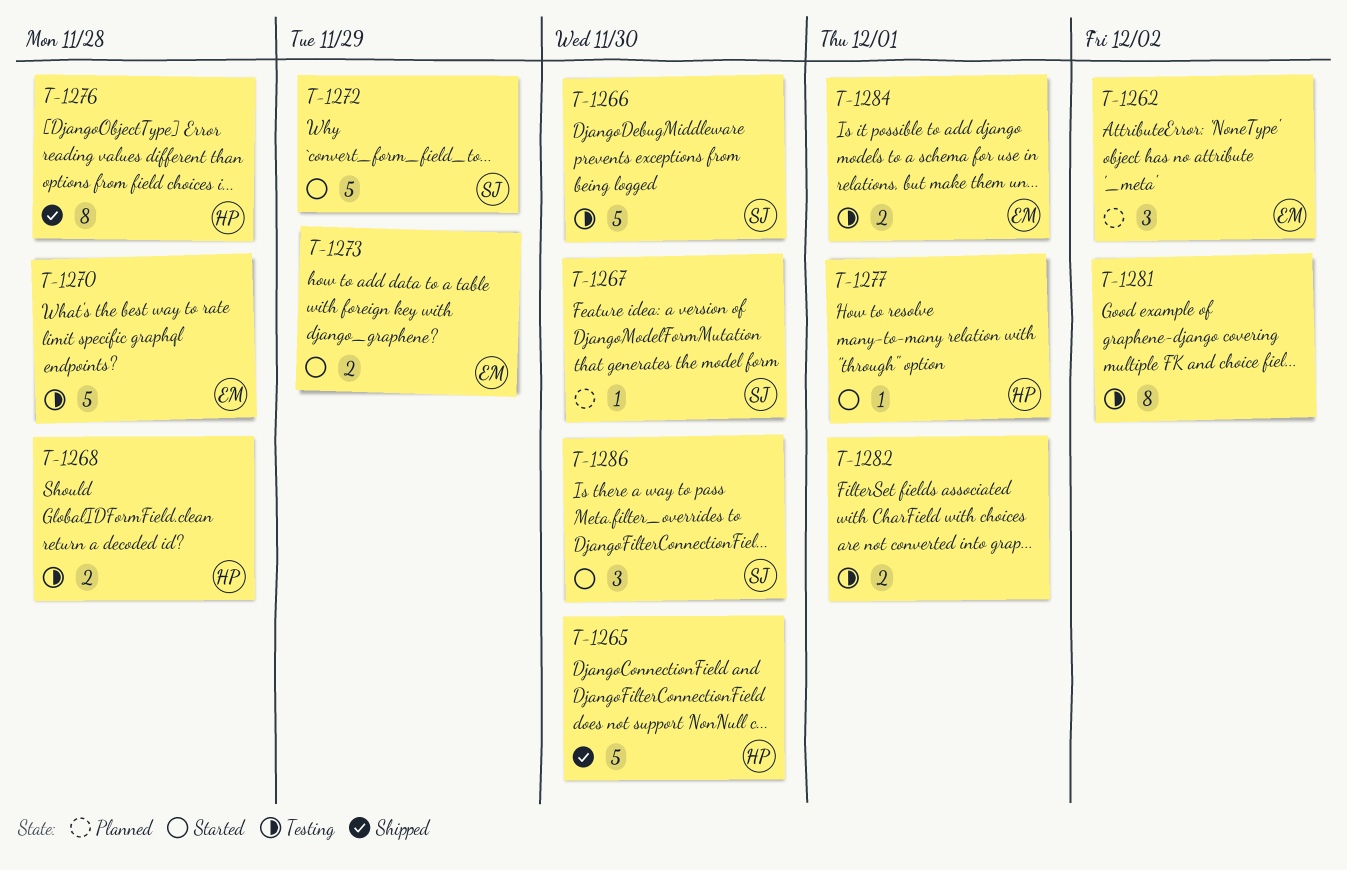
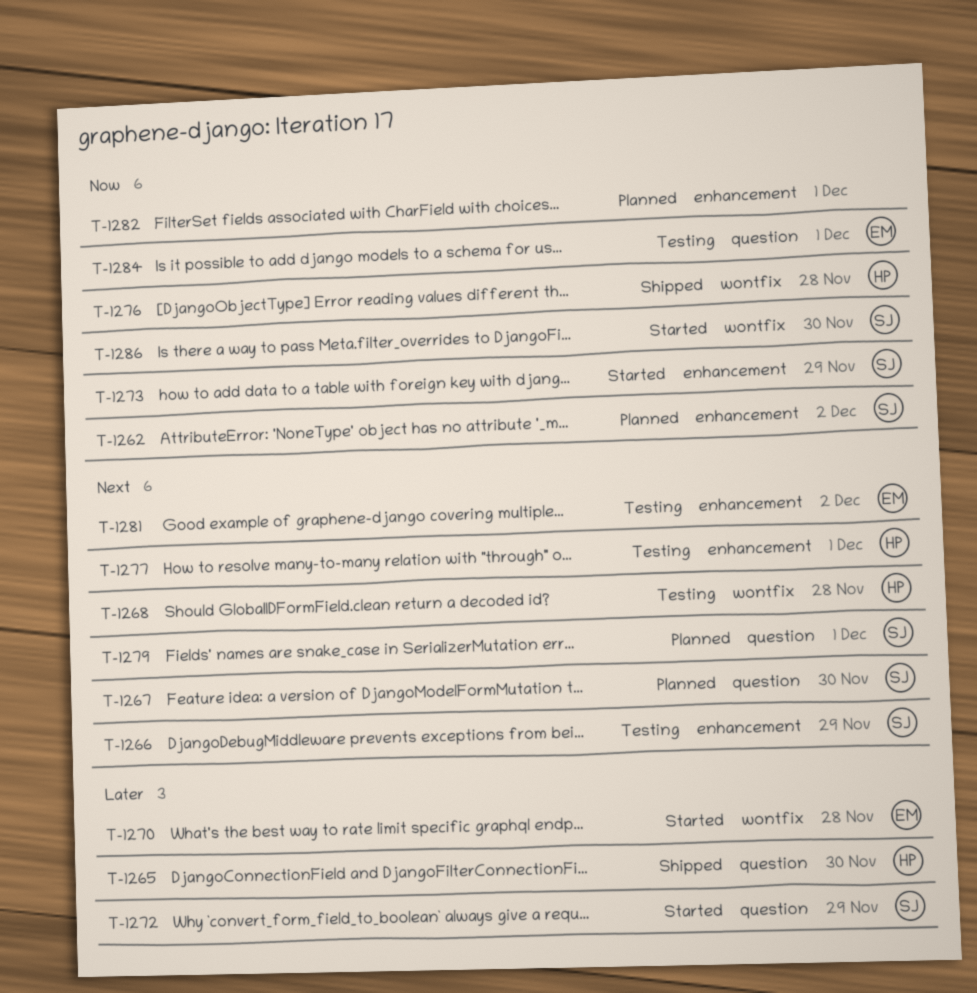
T-1262, owner: EM -> SJ
T-1266, due: Nov 30 -> Nov 29
T-1270, status: Testing -> Started
T-1273, owner: EM -> SJ
T-1277, status: Started -> Testing
T-1279: none -> present
T-1281, owner: none -> EM
T-1282, status: Testing -> Planned

